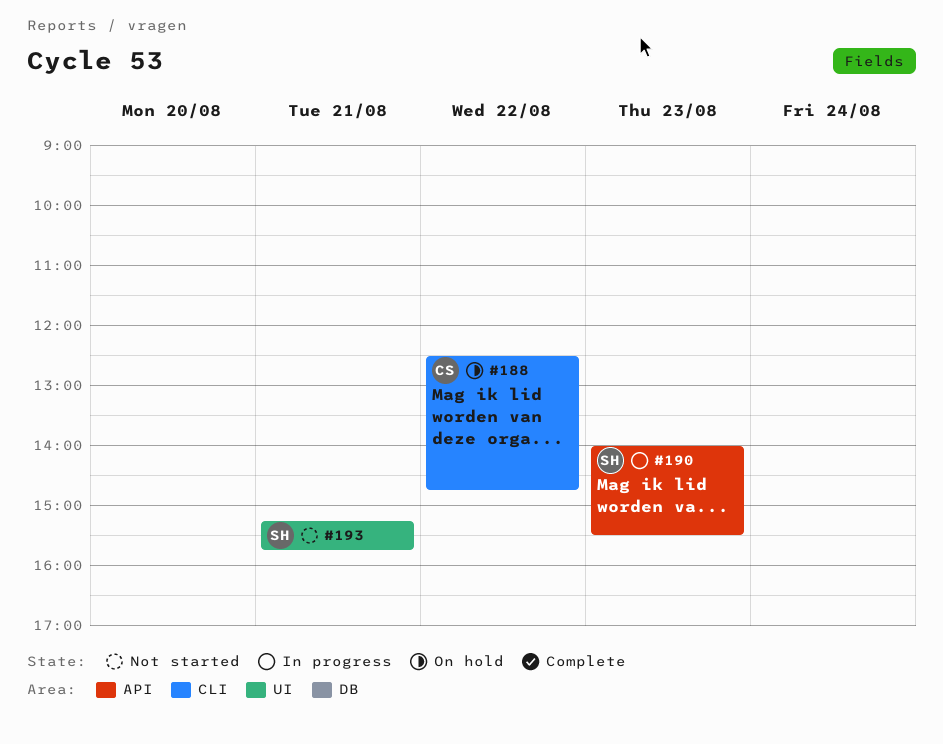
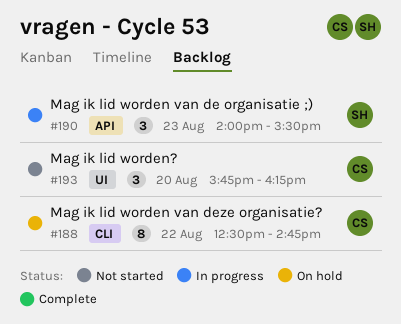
#193, owner: SH -> CS
#193, day: Aug 21 -> Aug 20
#193, begins: 15:15 -> 15:45
#193, ends: 15:45 -> 16:15

